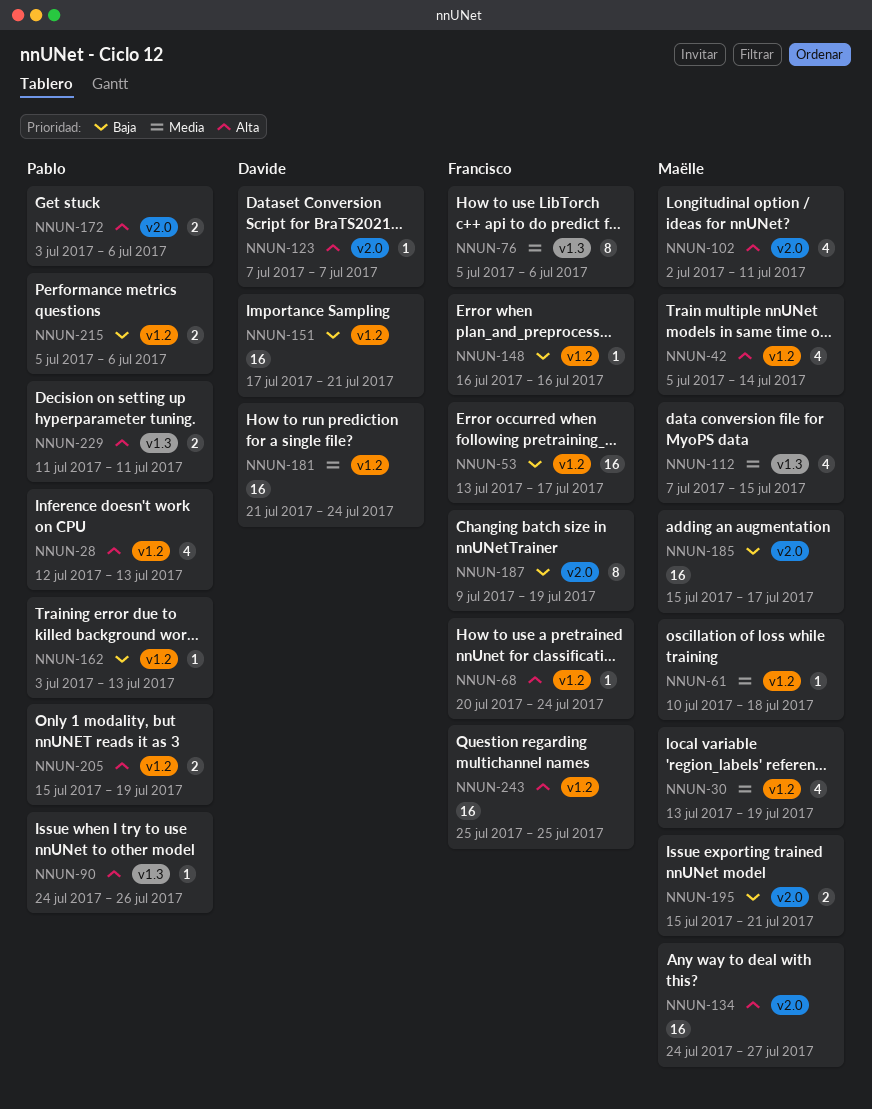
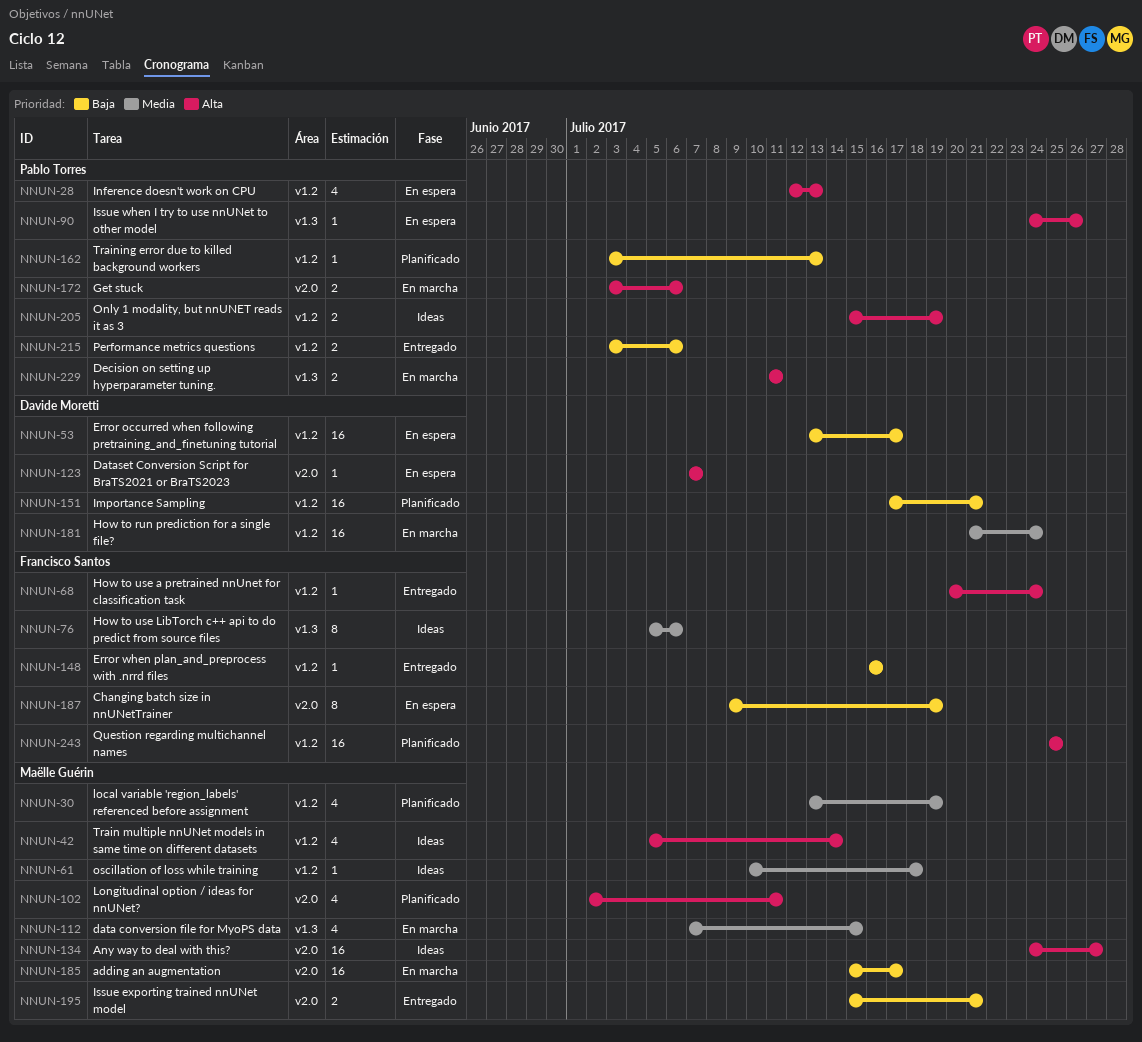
NNUN-53, owner: Francisco Santos -> Davide Moretti
NNUN-215, start: Jul 5 -> Jul 3

